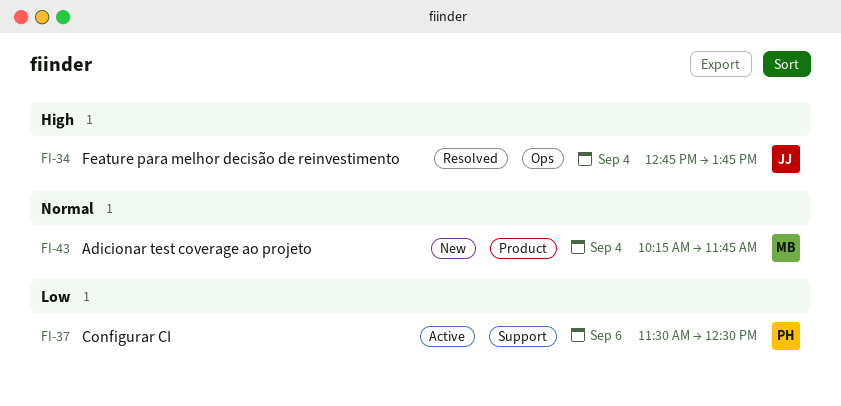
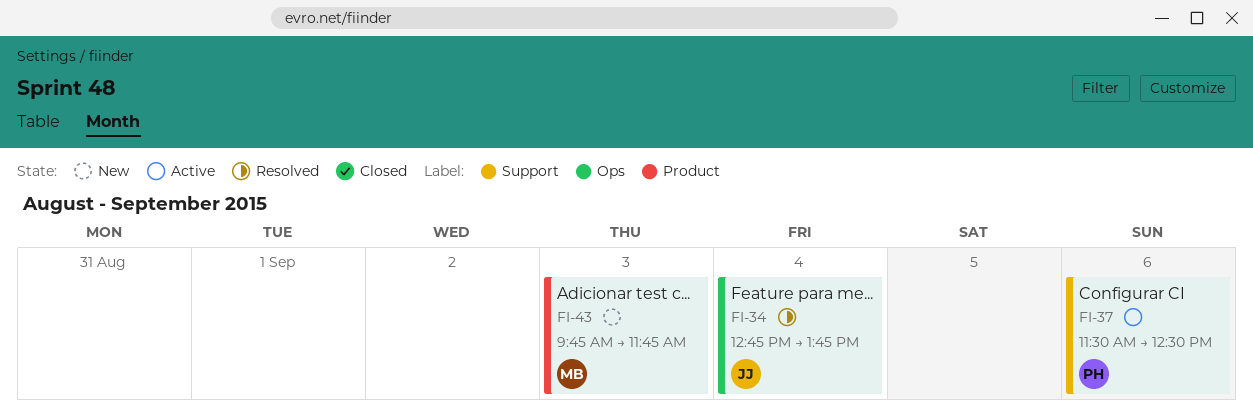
FI-43, day: Sep 4 -> Sep 3
FI-43, begins: 10:15 -> 09:45

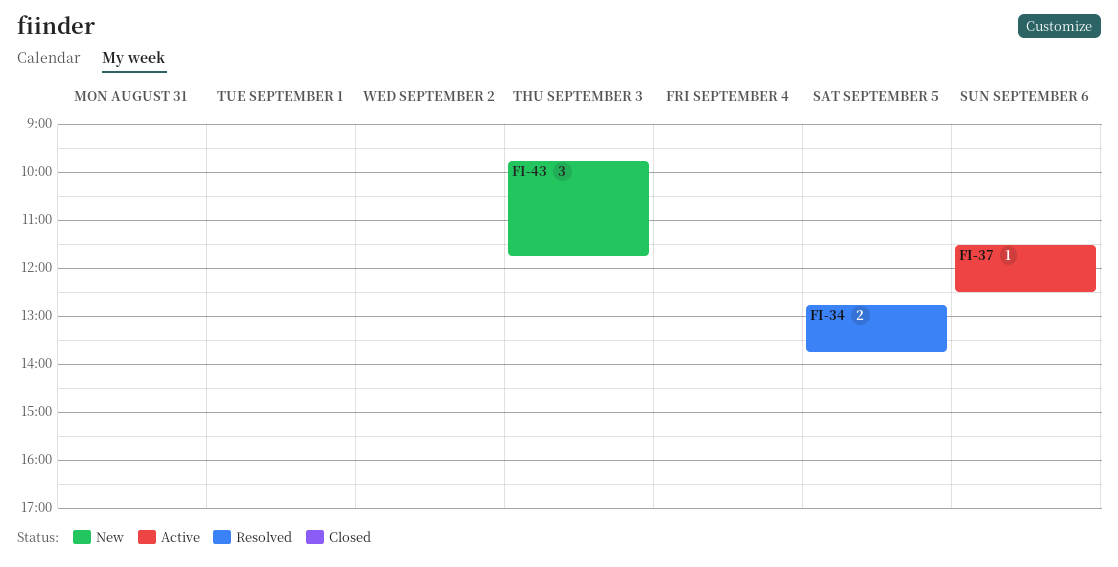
FI-34, day: Sep 4 -> Sep 5

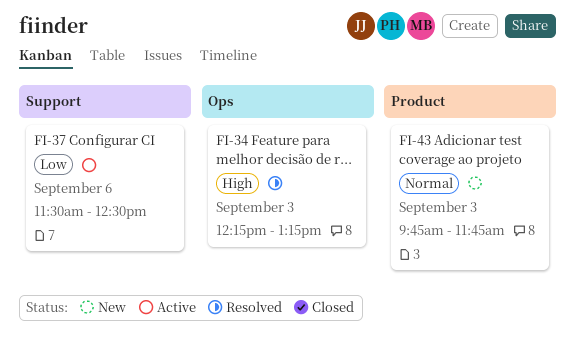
FI-34, day: Sep 5 -> Sep 3
FI-34, begins: 12:45 -> 12:15
FI-34, ends: 13:45 -> 13:15

